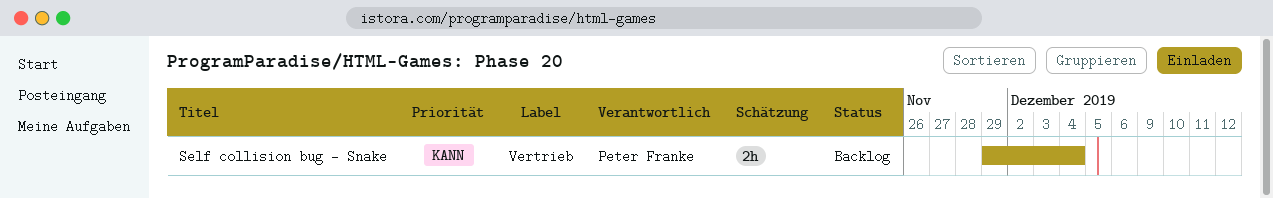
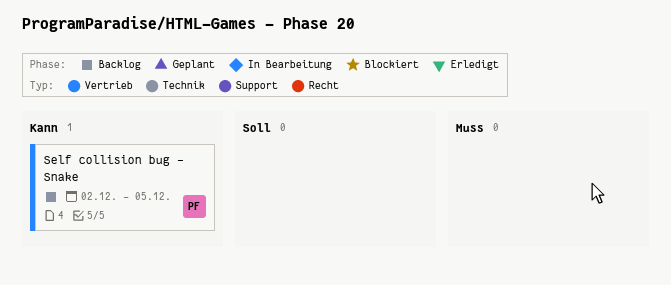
Self collision bug - Snake, start: Nov 29 -> Dec 2
Self collision bug - Snake, due: Dec 4 -> Dec 5

